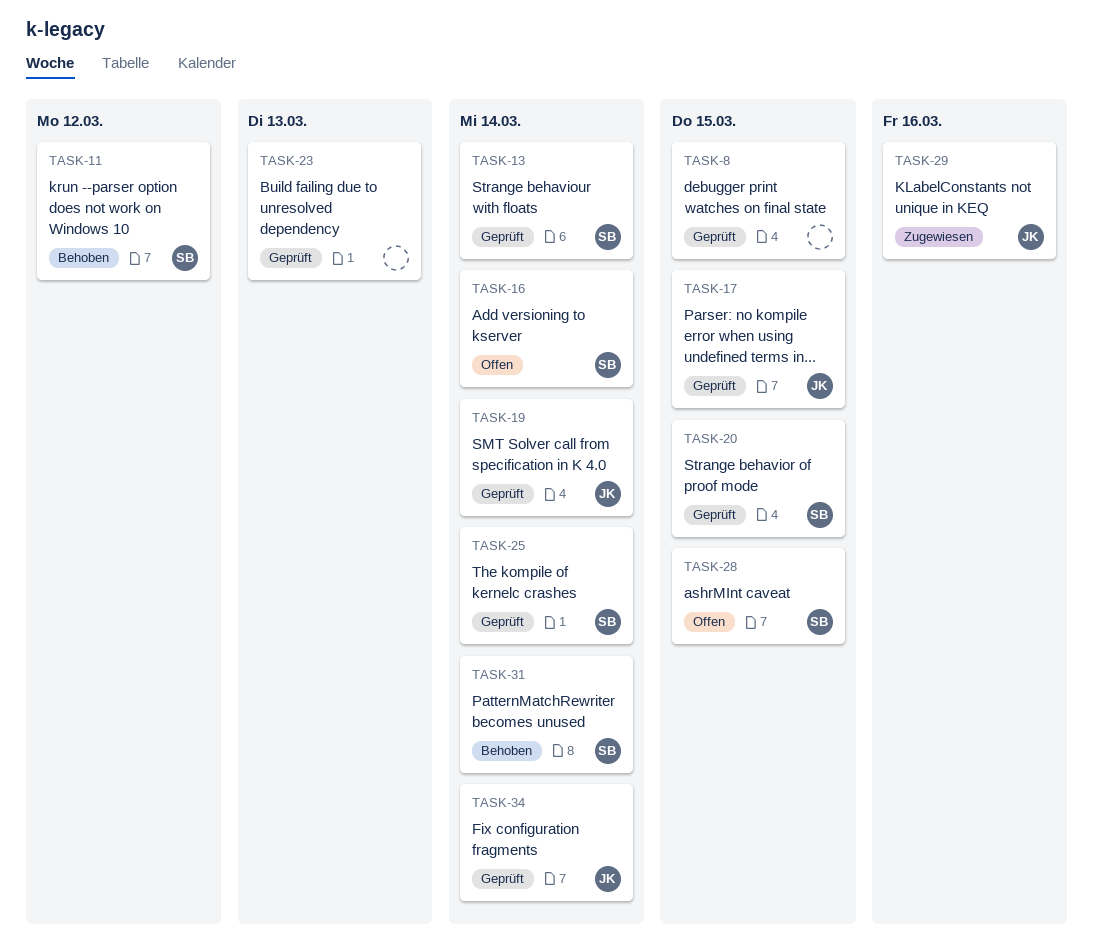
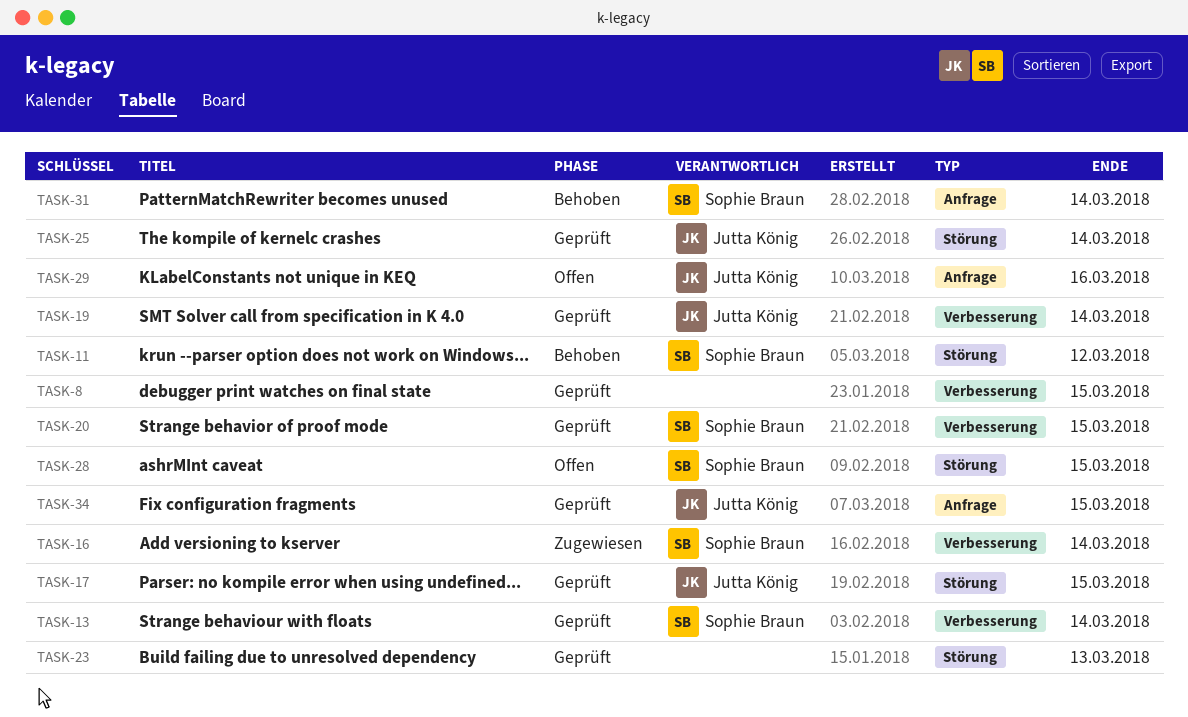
TASK-16, status: Offen -> Zugewiesen
TASK-25, owner: Sophie Braun -> Jutta König
TASK-29, status: Zugewiesen -> Offen
TASK-34, due: Mar 14 -> Mar 15

